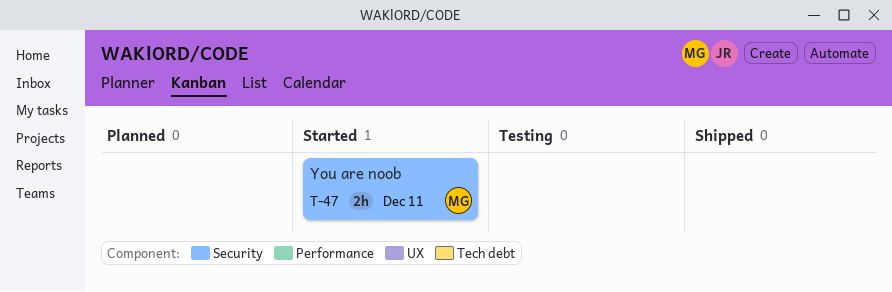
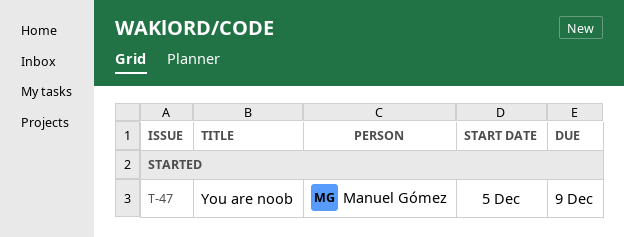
T-47, due: Dec 11 -> Dec 9

